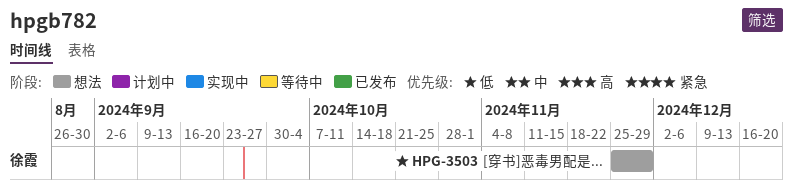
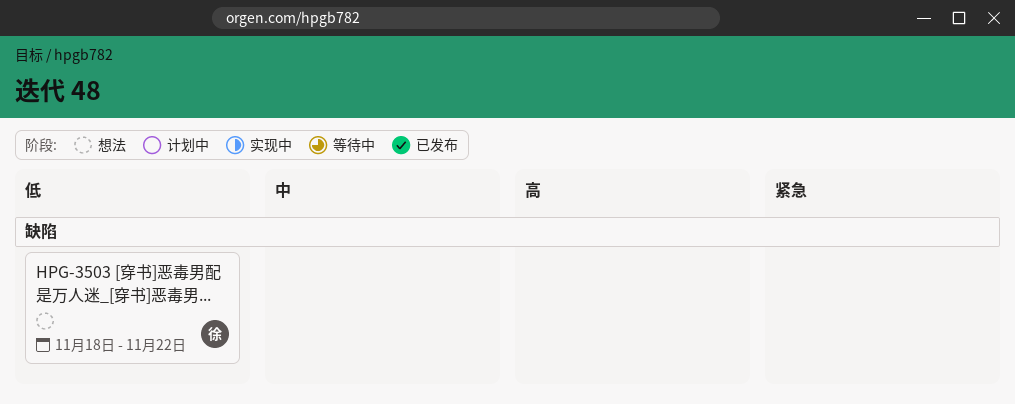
HPG-3503, start: Nov 25 -> Nov 18
HPG-3503, due: Nov 29 -> Nov 22

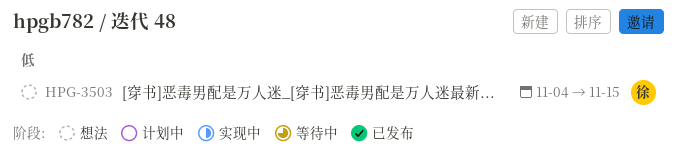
HPG-3503, start: Nov 18 -> Nov 4
HPG-3503, due: Nov 22 -> Nov 15

